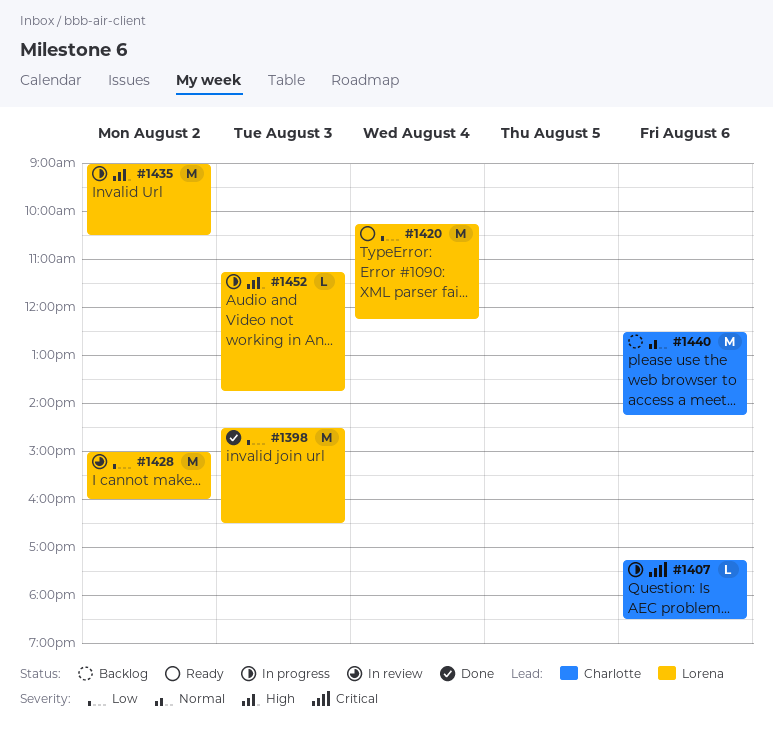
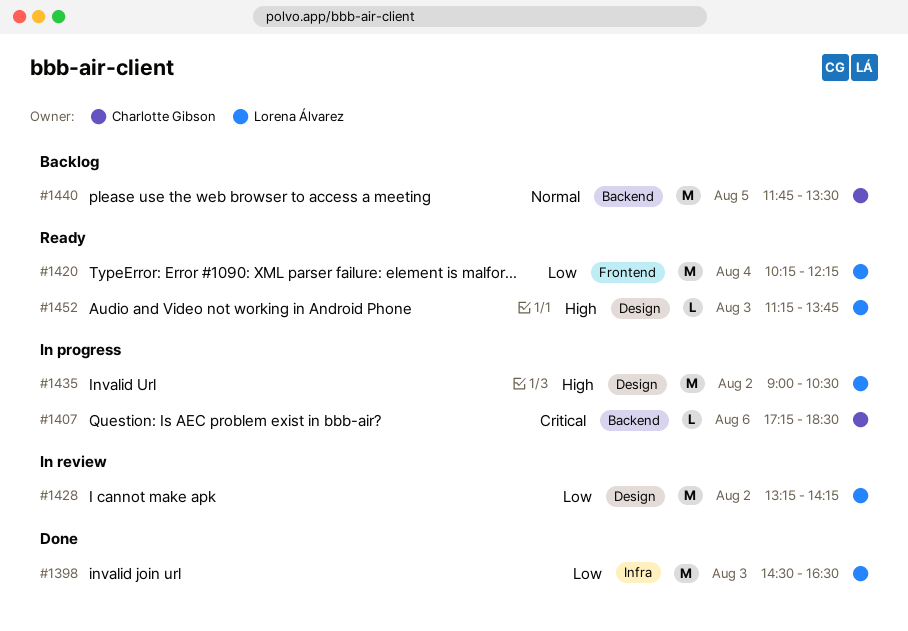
#1428, begins: 15:00 -> 13:15
#1428, ends: 16:00 -> 14:15
#1440, day: Aug 6 -> Aug 5
#1440, begins: 12:30 -> 11:45
#1440, ends: 14:15 -> 13:30
#1452, status: In progress -> Ready

